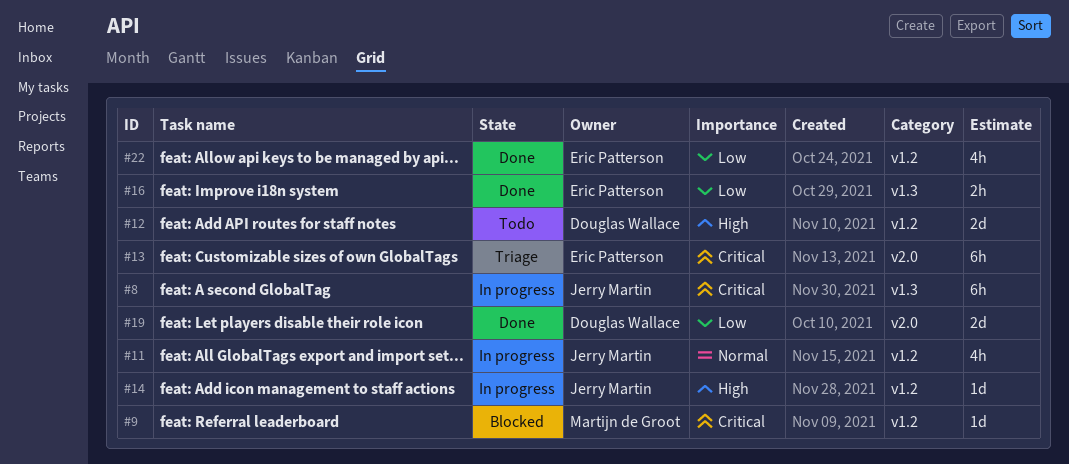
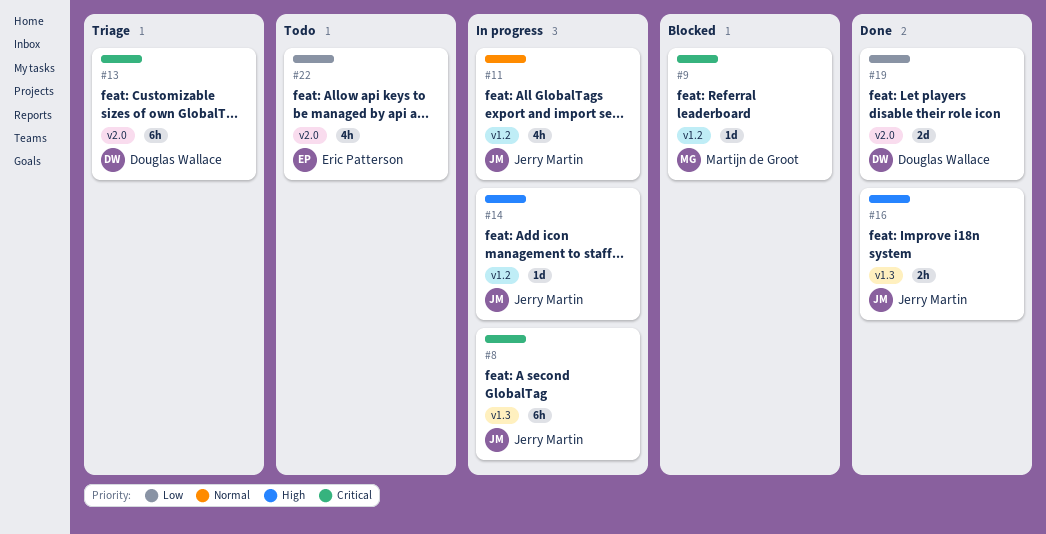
#12: present -> none
#13, owner: Eric Patterson -> Douglas Wallace
#16, owner: Eric Patterson -> Jerry Martin
#16, priority: Low -> High
#22, status: Done -> Todo
#22, label: v1.2 -> v2.0

